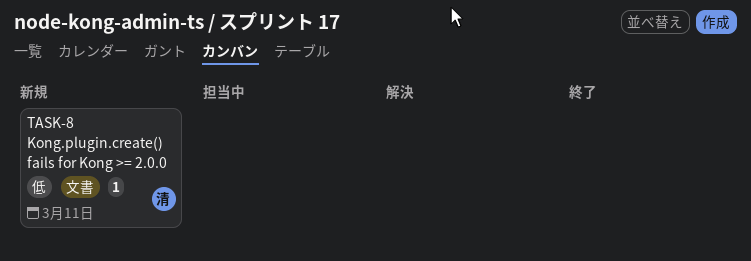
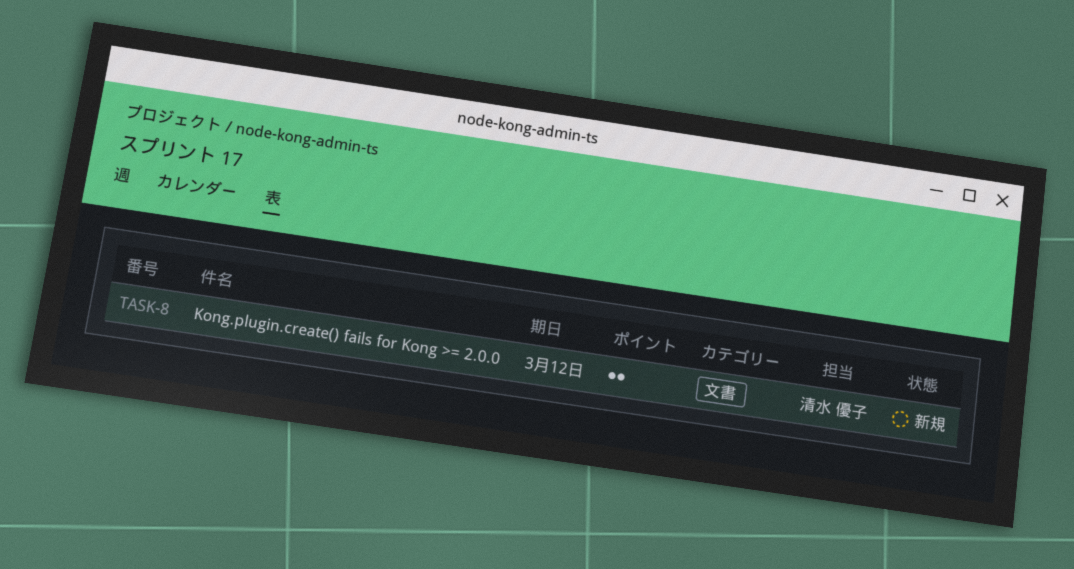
TASK-8, estimate: 1 -> 2
TASK-8, due: Mar 11 -> Mar 12

